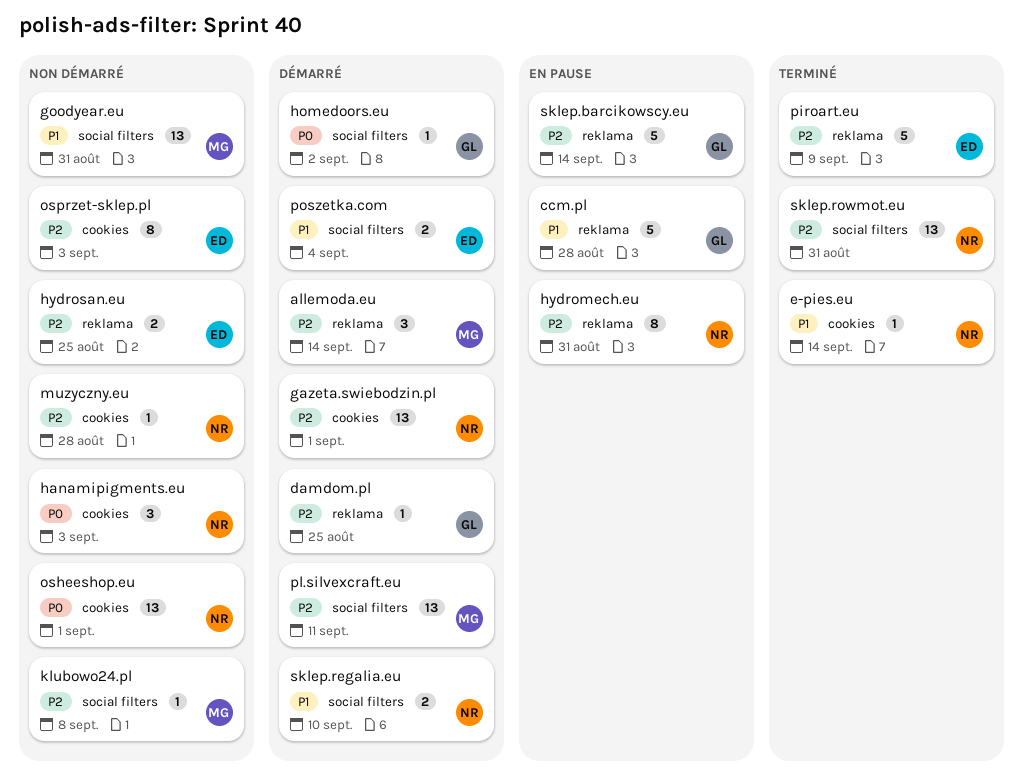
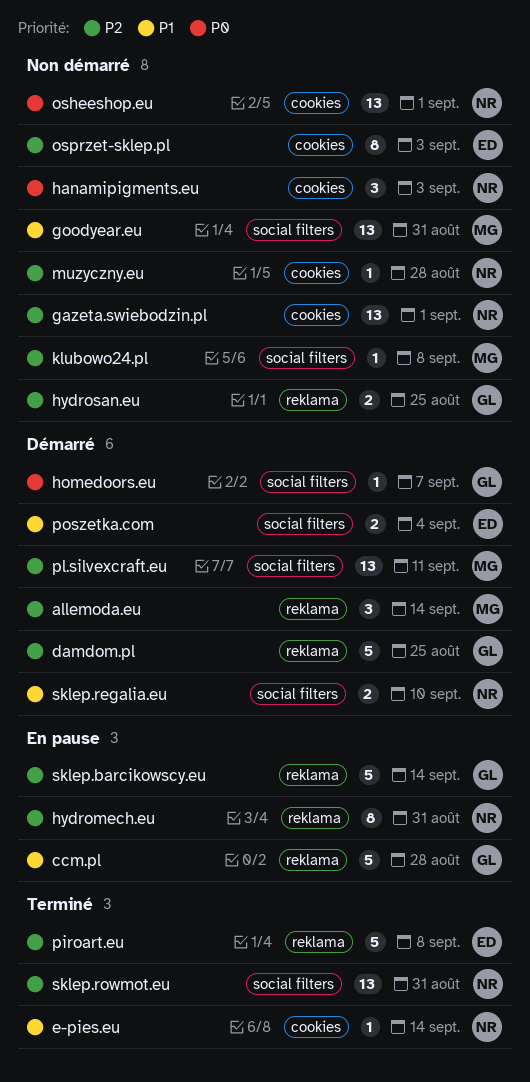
damdom.pl, estimate: 1 -> 5
gazeta.swiebodzin.pl, status: Démarré -> Non démarré
homedoors.eu, due: Sep 2 -> Sep 7
hydrosan.eu, owner: ED -> GL
piroart.eu, due: Sep 9 -> Sep 8

